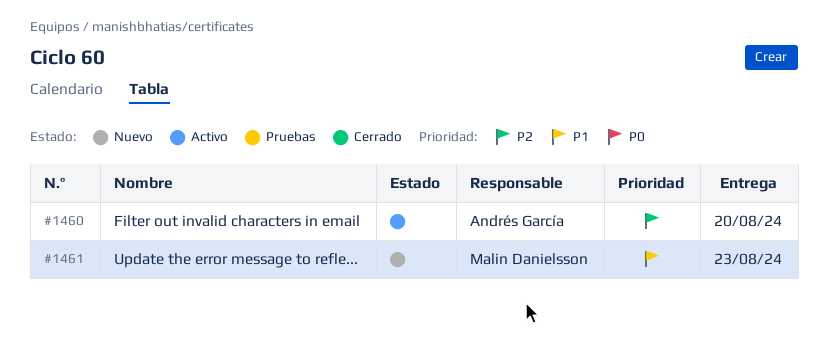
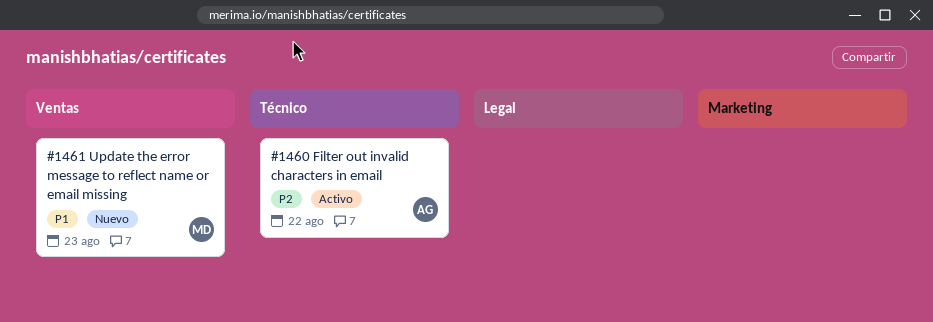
#1460, due: Aug 20 -> Aug 22

